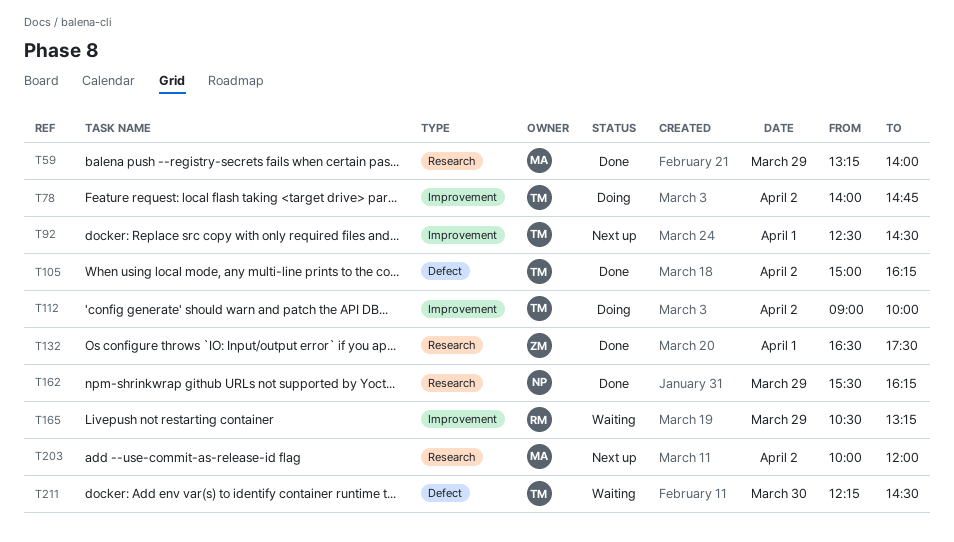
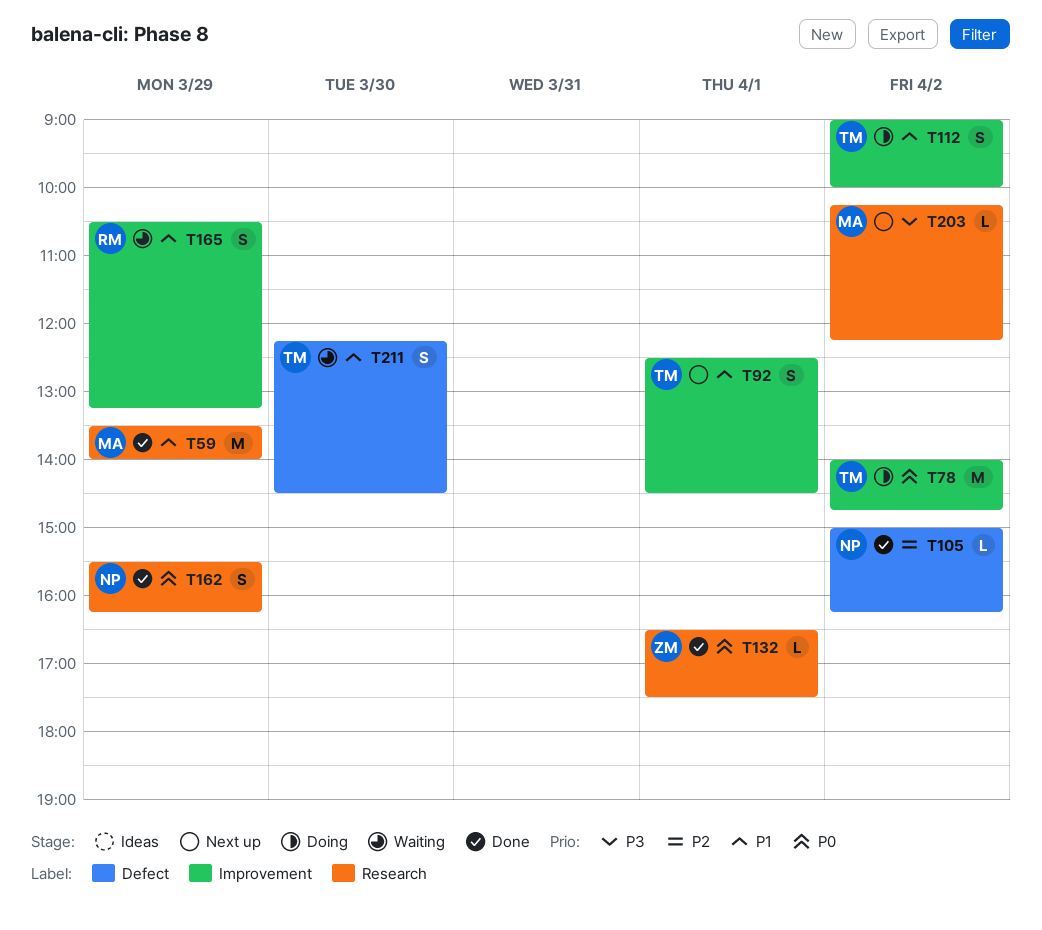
T59, begins: 13:15 -> 13:30
T105, owner: TM -> NP
T203, begins: 10:00 -> 10:15
T203, ends: 12:00 -> 12:15

